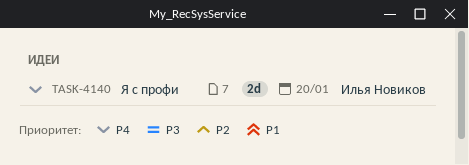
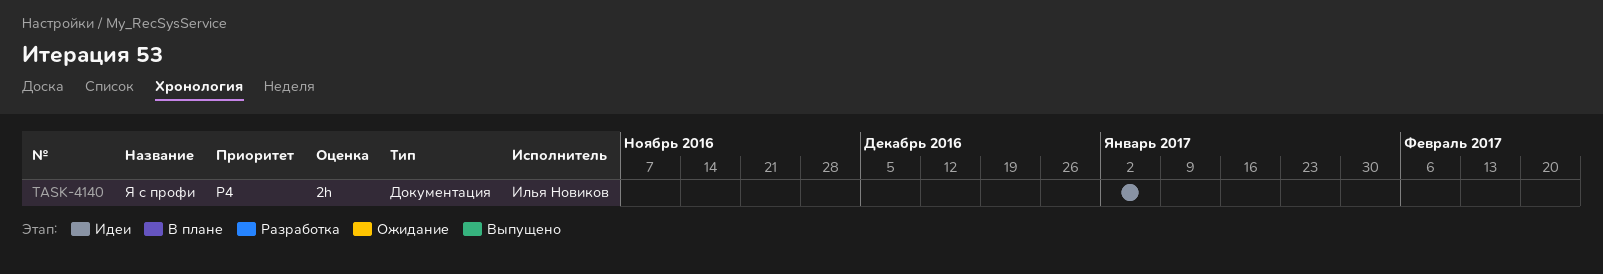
TASK-4140, estimate: 2d -> 2h
TASK-4140, due: Jan 20 -> Jan 6

